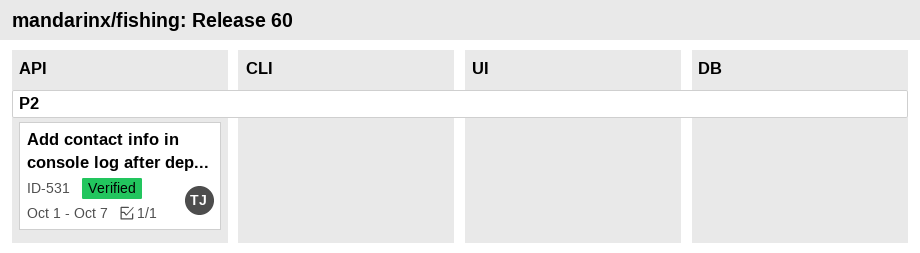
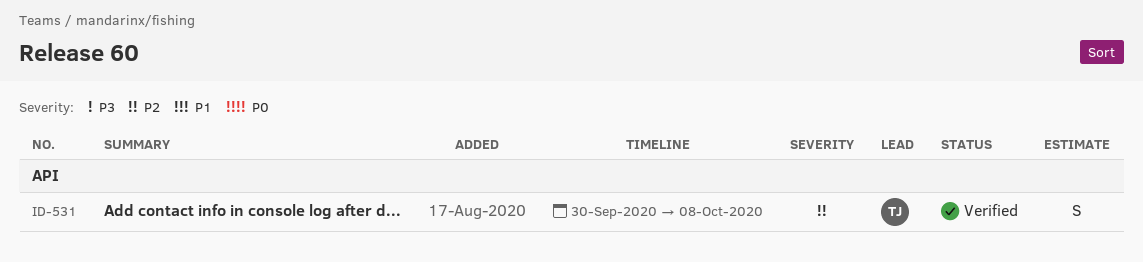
ID-531, start: Oct 1 -> Sep 30
ID-531, due: Oct 7 -> Oct 8

